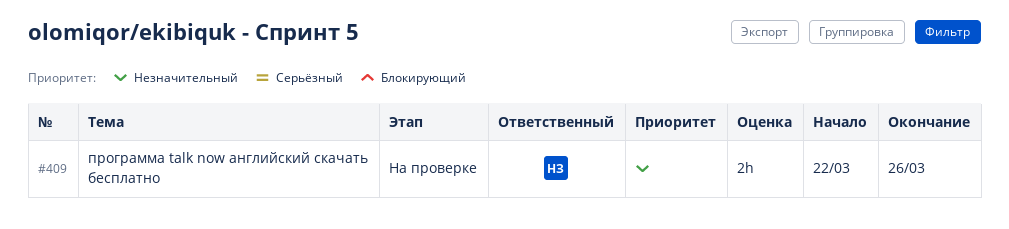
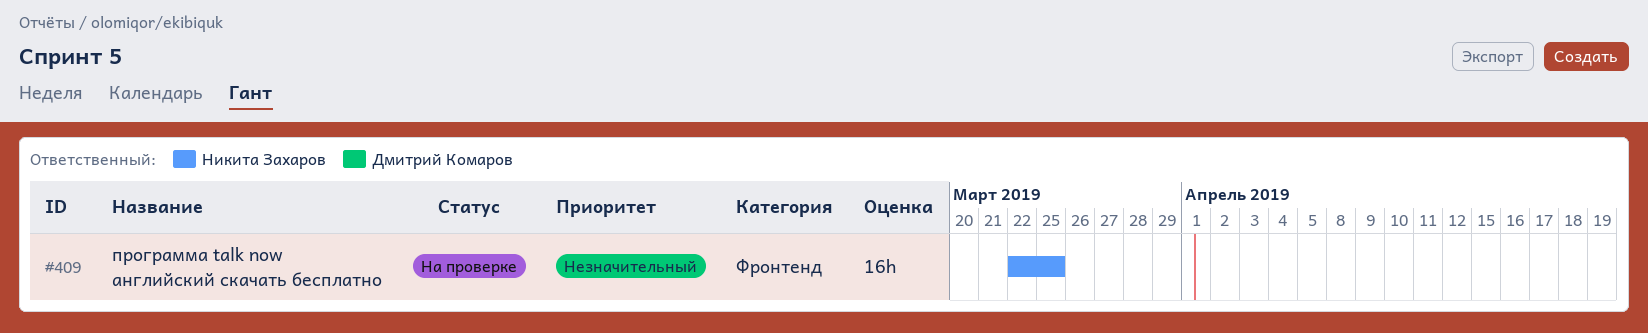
#409, estimate: 2h -> 16h
#409, due: Mar 26 -> Mar 25

